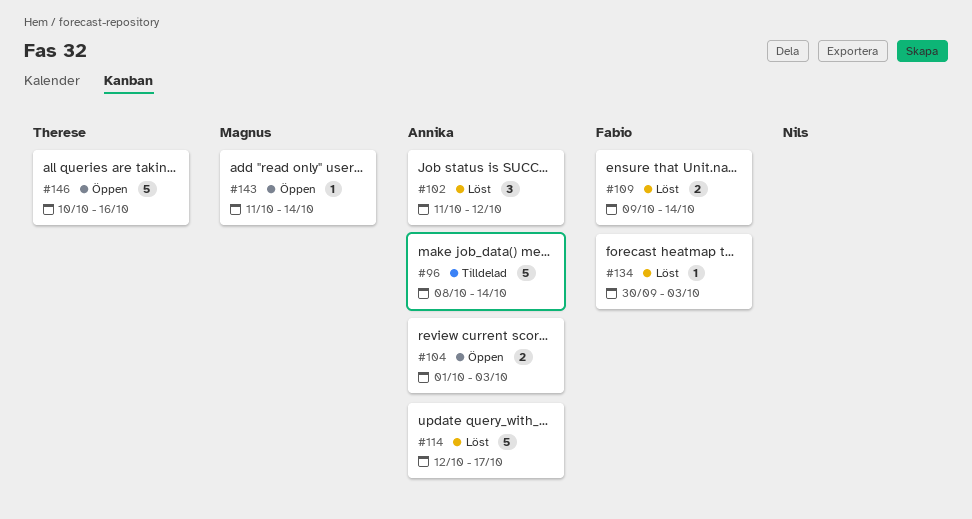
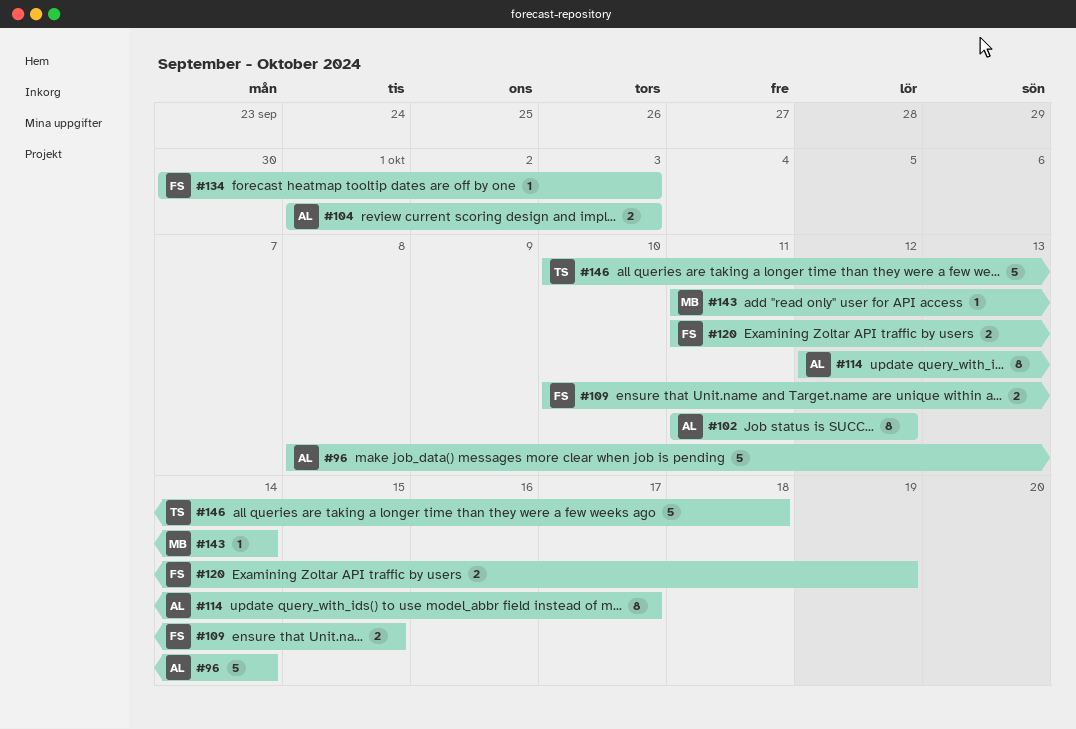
#102, estimate: 3 -> 8
#109, start: Oct 9 -> Oct 10
#109, due: Oct 14 -> Oct 15
#114, estimate: 5 -> 8
#120: none -> present
#146, due: Oct 16 -> Oct 18

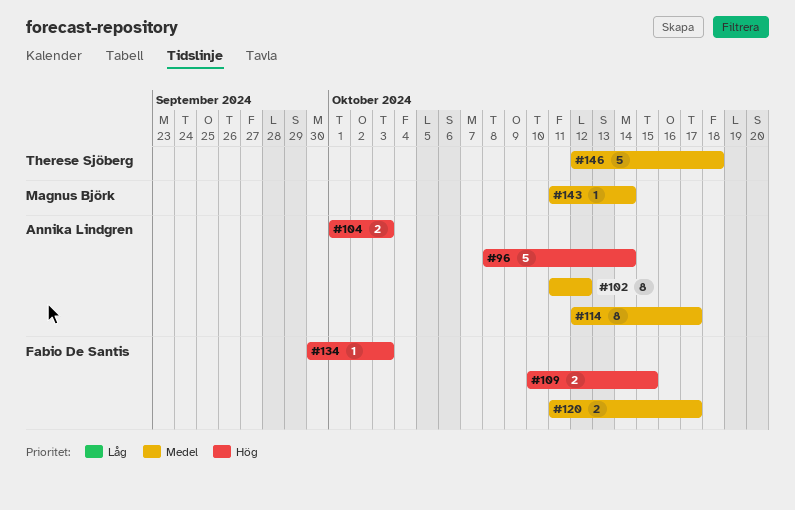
#120, due: Oct 19 -> Oct 17
#146, start: Oct 10 -> Oct 12

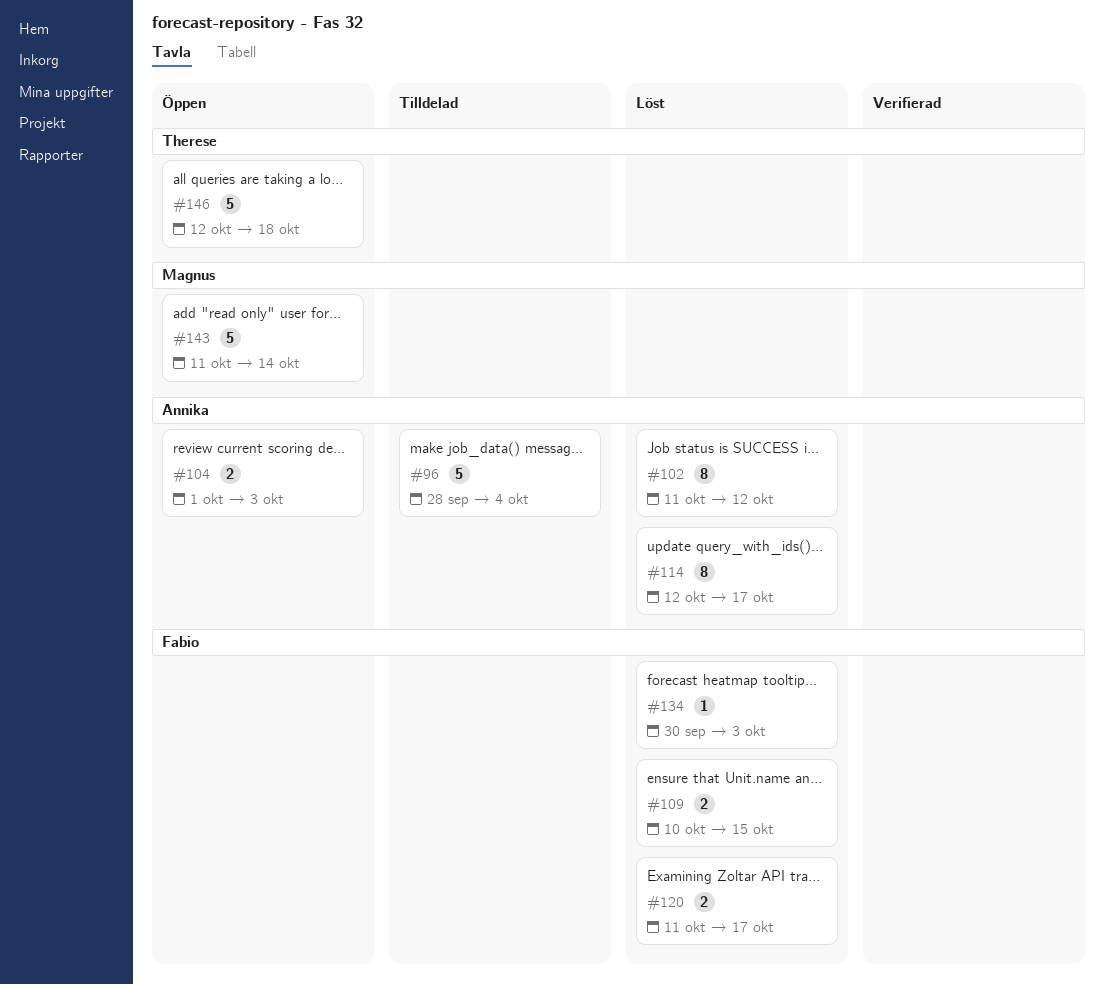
#96, start: Oct 8 -> Sep 28
#96, due: Oct 14 -> Oct 4
#143, estimate: 1 -> 5

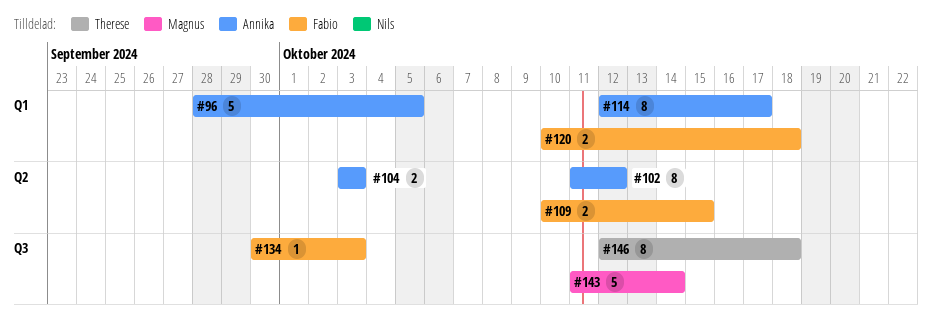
#96, due: Oct 4 -> Oct 5
#104, start: Oct 1 -> Oct 3
#120, start: Oct 11 -> Oct 10
#120, due: Oct 17 -> Oct 18
#146, estimate: 5 -> 8

